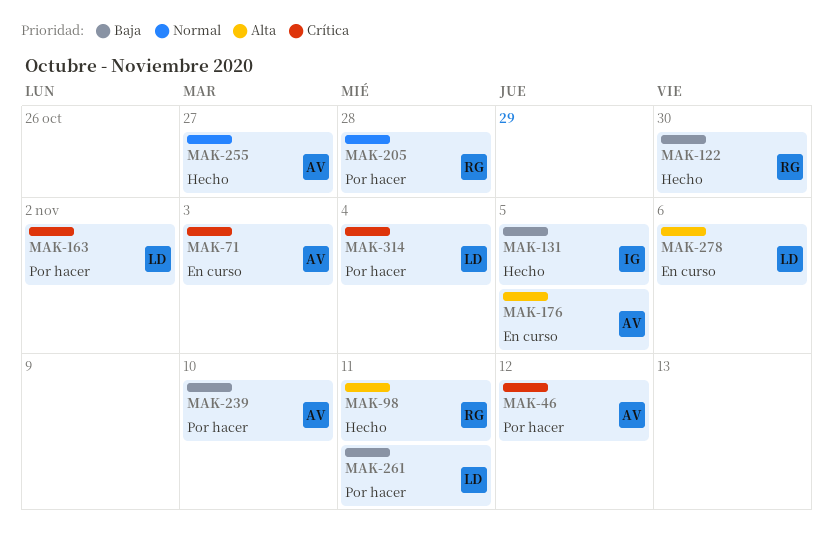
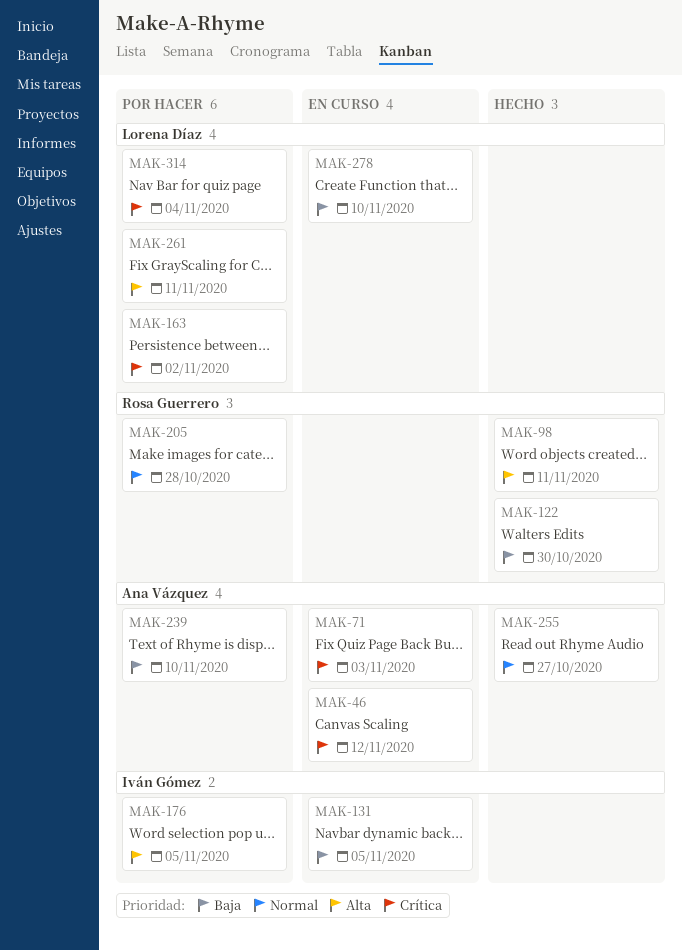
MAK-46, status: Por hacer -> En curso
MAK-131, status: Hecho -> En curso
MAK-176, status: En curso -> Por hacer
MAK-176, owner: Ana Vázquez -> Iván Gómez
MAK-261, priority: Baja -> Alta
MAK-278, priority: Alta -> Baja
MAK-278, due: Nov 6 -> Nov 10

